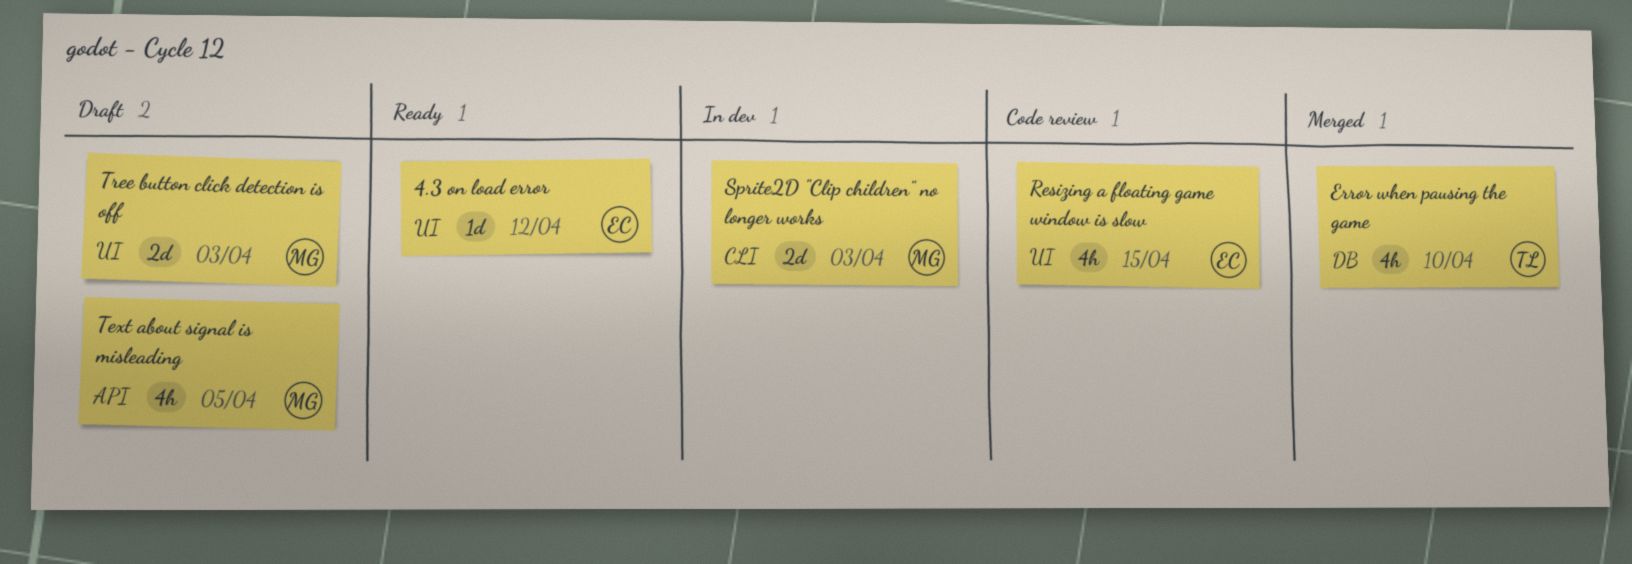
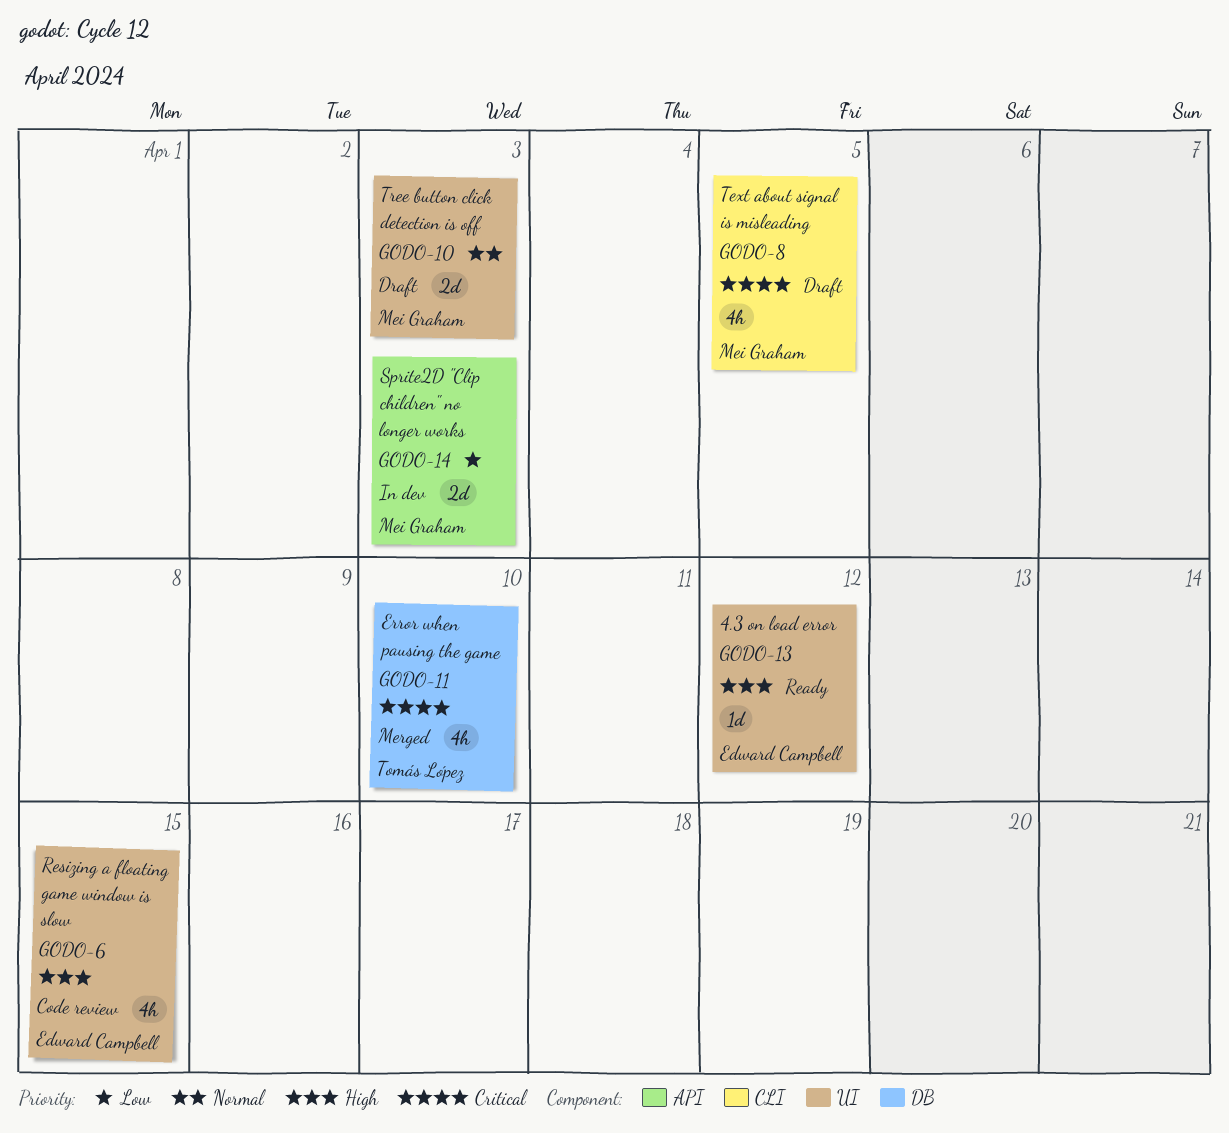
Sprite2D "Clip children" no longer works, label: CLI -> API
Text about signal is misleading, label: API -> CLI

